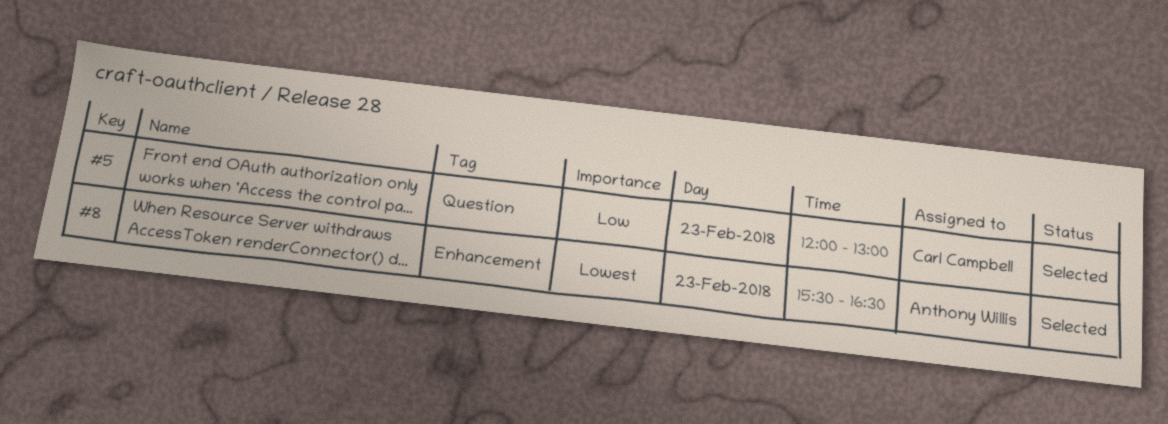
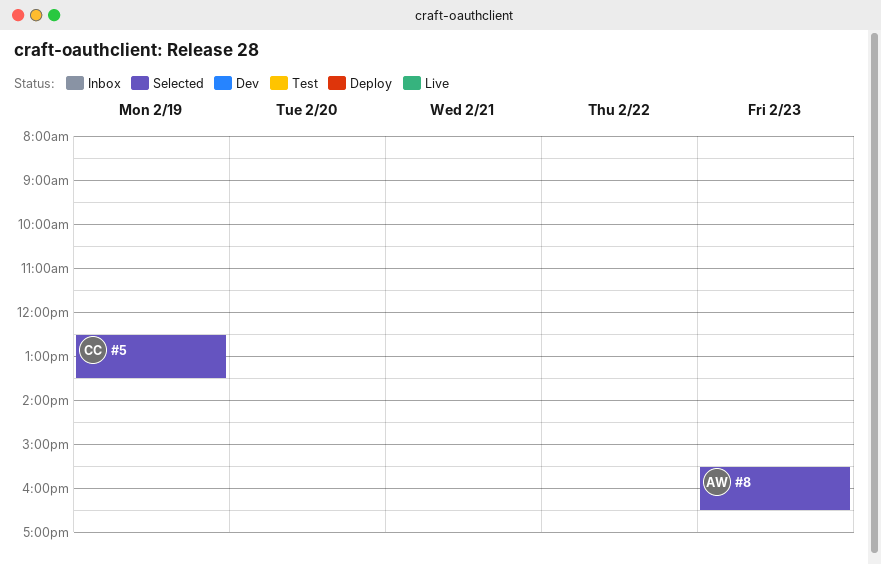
#5, day: Feb 23 -> Feb 19
#5, begins: 12:00 -> 12:30
#5, ends: 13:00 -> 13:30

